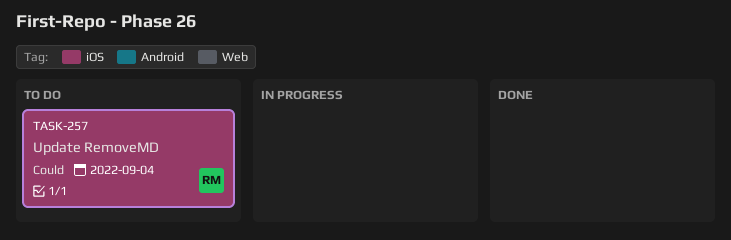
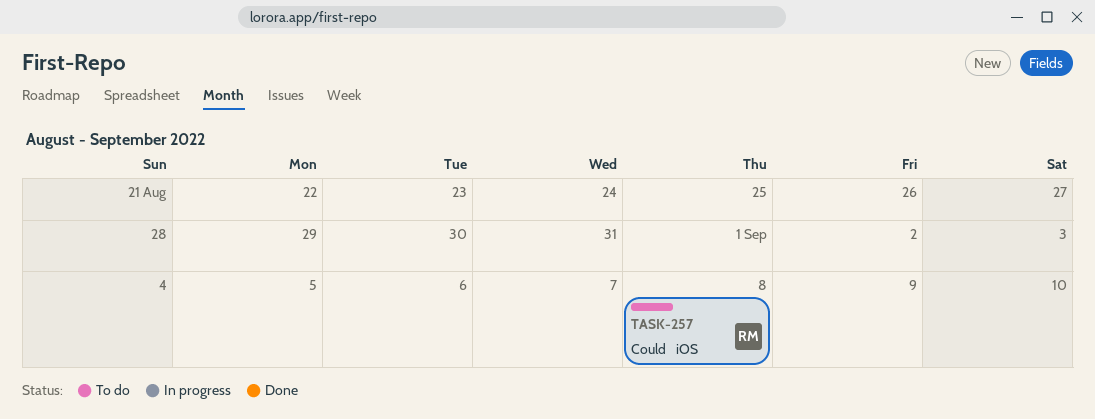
TASK-257, due: Sep 4 -> Sep 8

